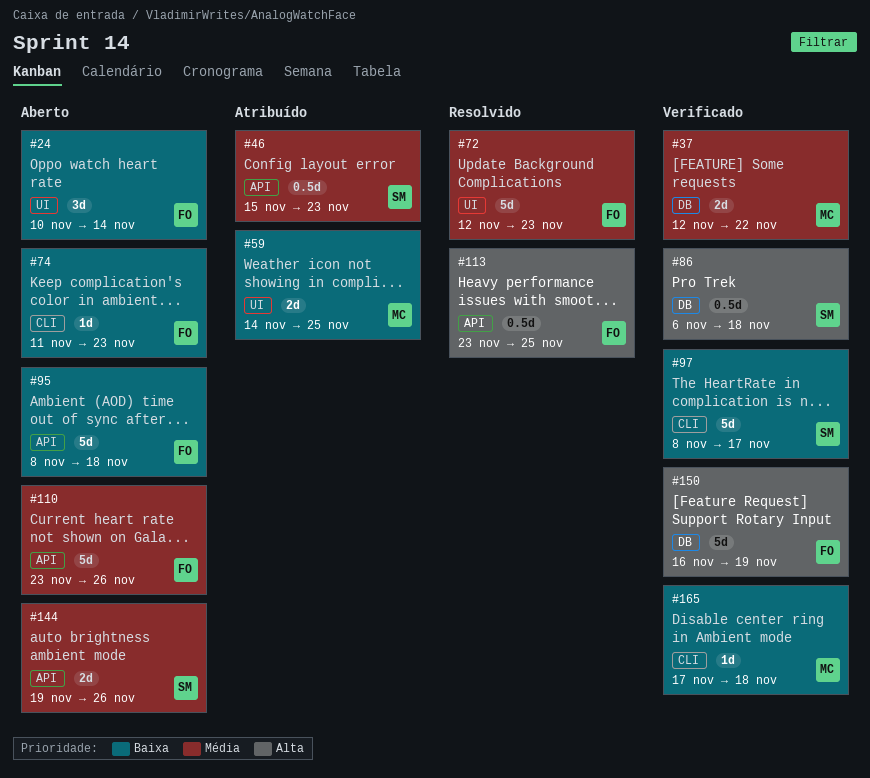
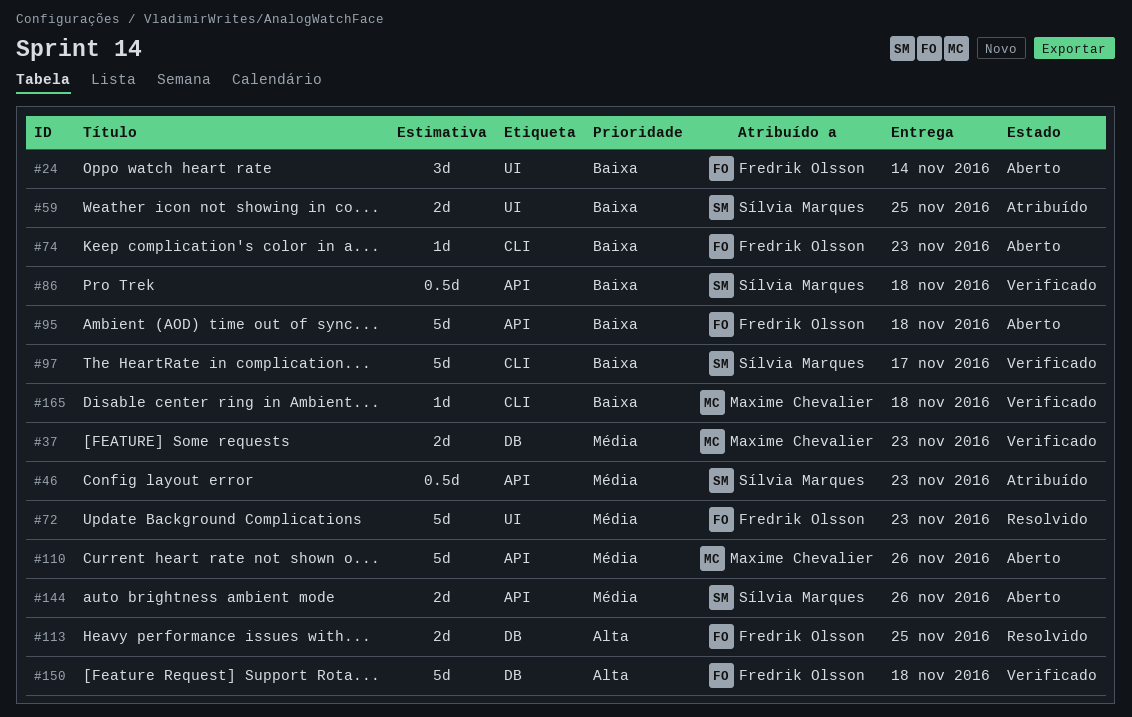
#37, due: Nov 22 -> Nov 23
#59, owner: Maxime Chevalier -> Sílvia Marques
#86, priority: Alta -> Baixa
#86, label: DB -> API
#110, owner: Fredrik Olsson -> Maxime Chevalier
#113, label: API -> DB
#113, estimate: 0.5d -> 2d
#150, due: Nov 19 -> Nov 18

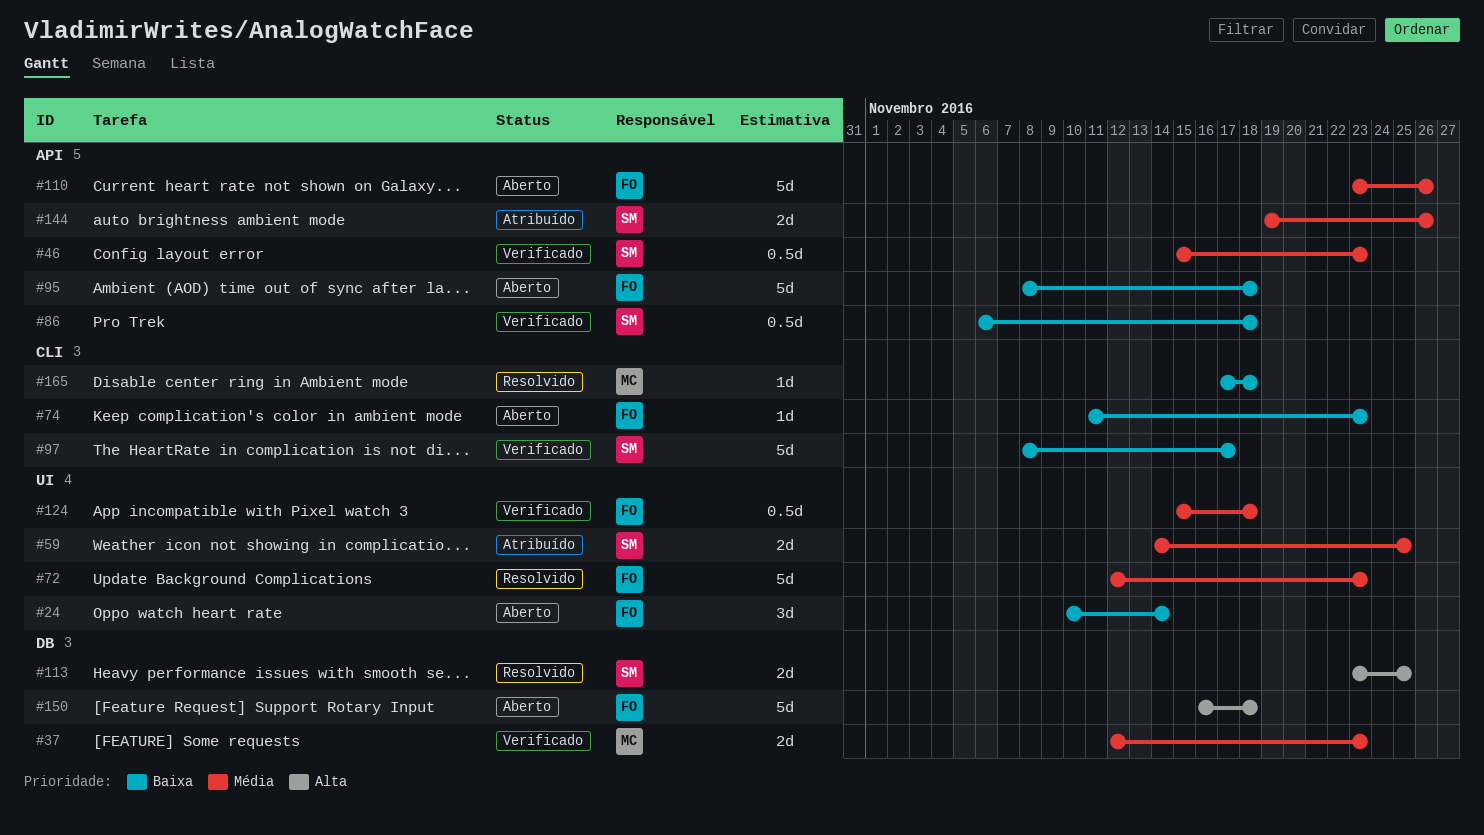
#46, status: Atribuído -> Verificado
#59, priority: Baixa -> Média
#110, owner: Maxime Chevalier -> Fredrik Olsson
#113, owner: Fredrik Olsson -> Sílvia Marques
#124: none -> present
#144, status: Aberto -> Atribuído
#150, status: Verificado -> Aberto
#165, status: Verificado -> Resolvido

